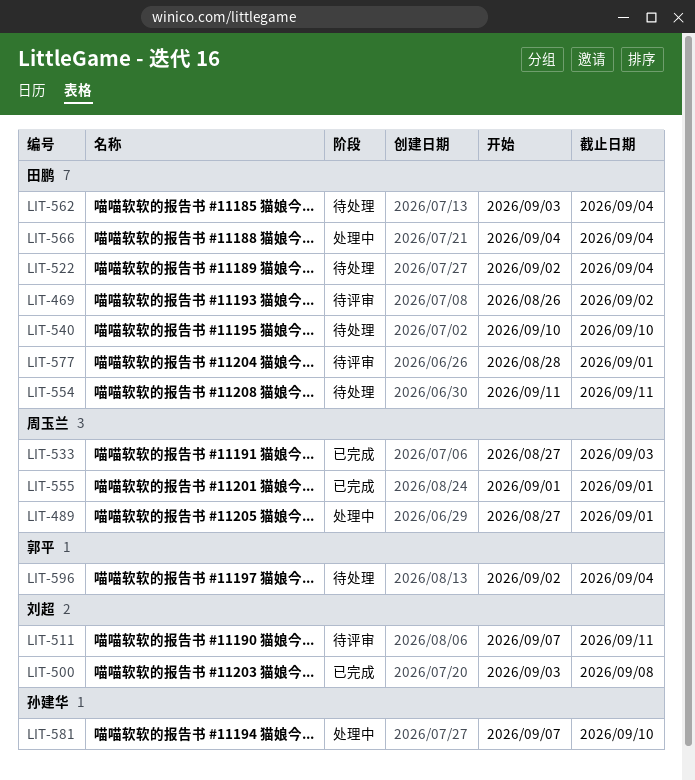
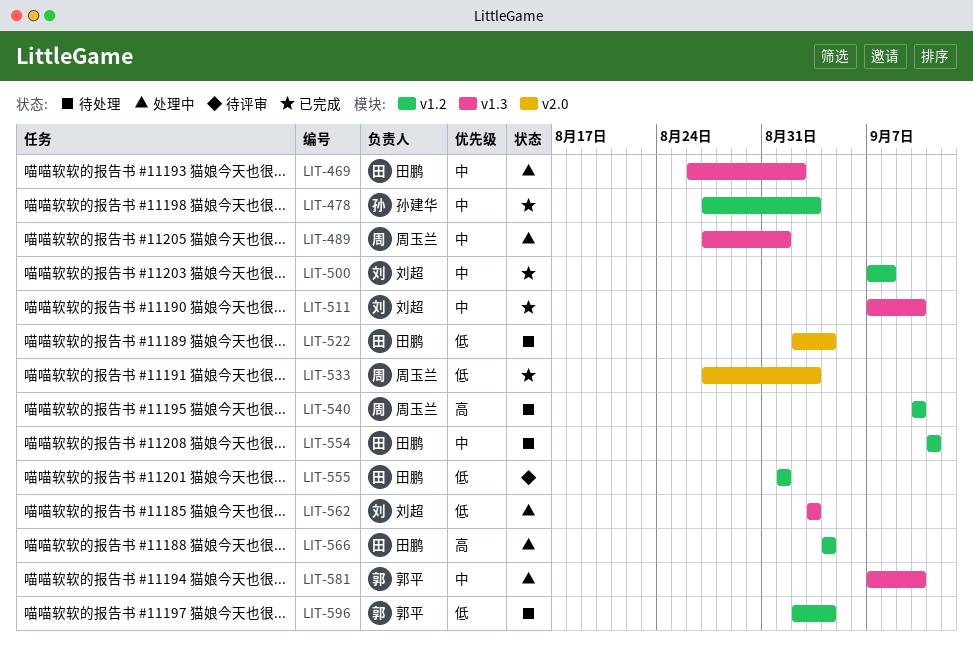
LIT-469, status: 待评审 -> 处理中
LIT-478: none -> present
LIT-500, start: Sep 3 -> Sep 7
LIT-511, status: 待评审 -> 已完成
LIT-511, due: Sep 11 -> Sep 10
LIT-540, owner: 田鹏 -> 周玉兰
LIT-555, status: 已完成 -> 待评审
LIT-555, owner: 周玉兰 -> 田鹏
LIT-562, status: 待处理 -> 处理中
LIT-562, owner: 田鹏 -> 刘超
LIT-562, due: Sep 4 -> Sep 3
LIT-577: present -> none
LIT-581, owner: 孙建华 -> 郭平

